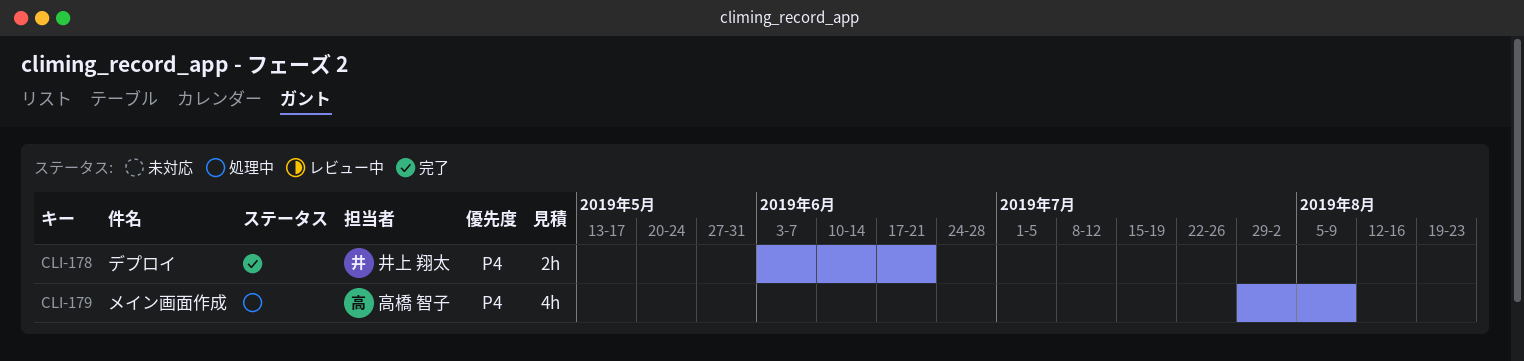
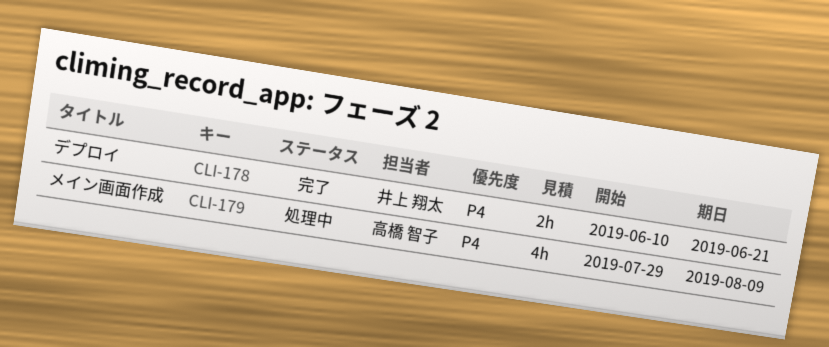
CLI-178, start: Jun 3 -> Jun 10

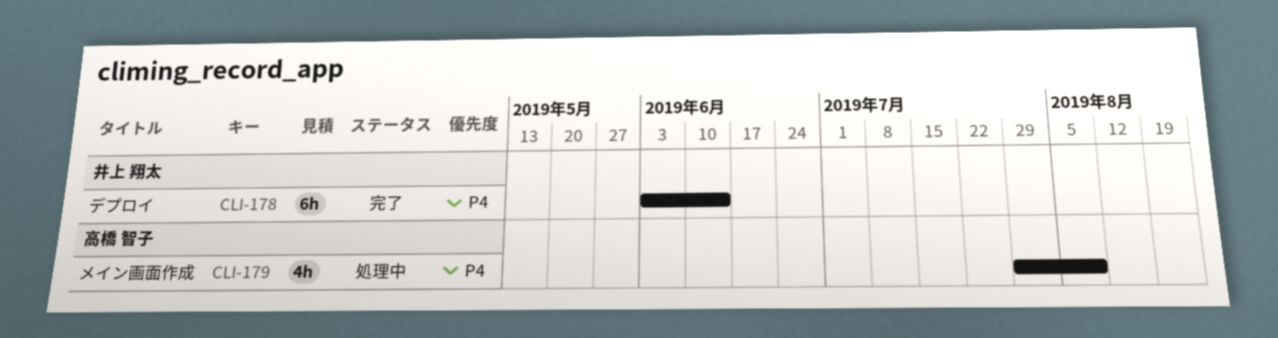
CLI-178, estimate: 2h -> 6h
CLI-178, start: Jun 10 -> Jun 3
CLI-178, due: Jun 21 -> Jun 14

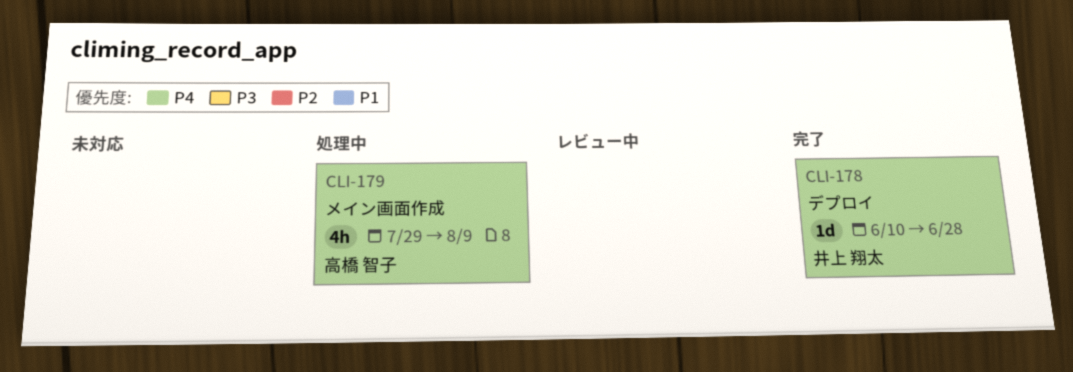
CLI-178, estimate: 6h -> 1d
CLI-178, start: Jun 3 -> Jun 10
CLI-178, due: Jun 14 -> Jun 28

